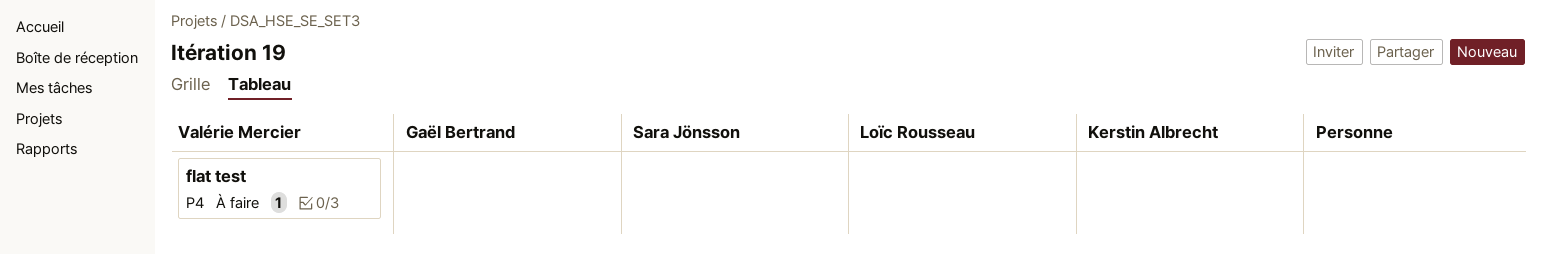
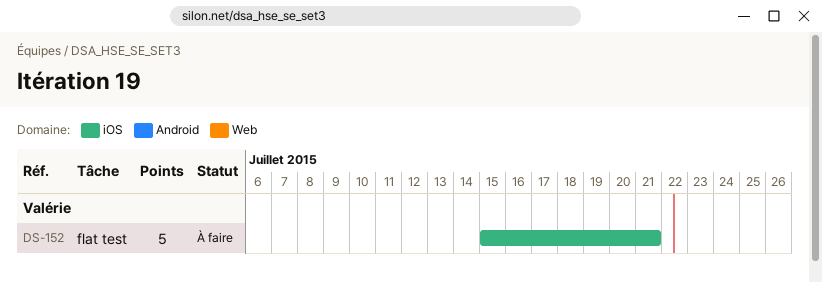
flat test, estimate: 1 -> 5

